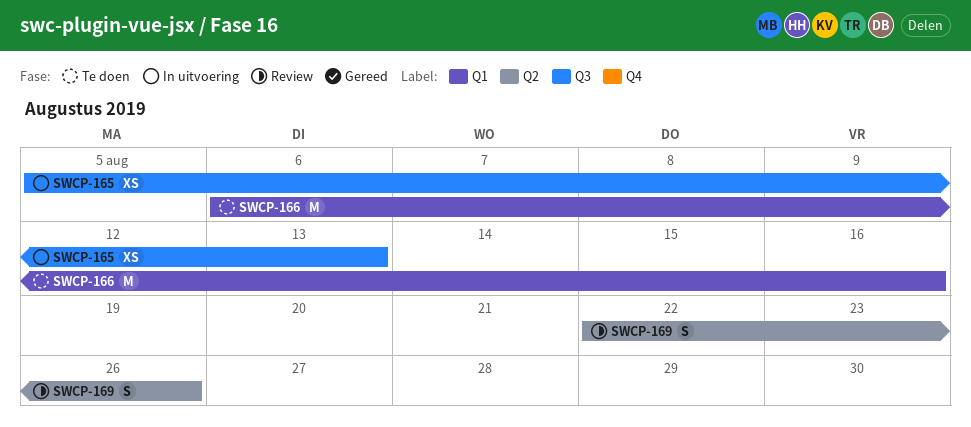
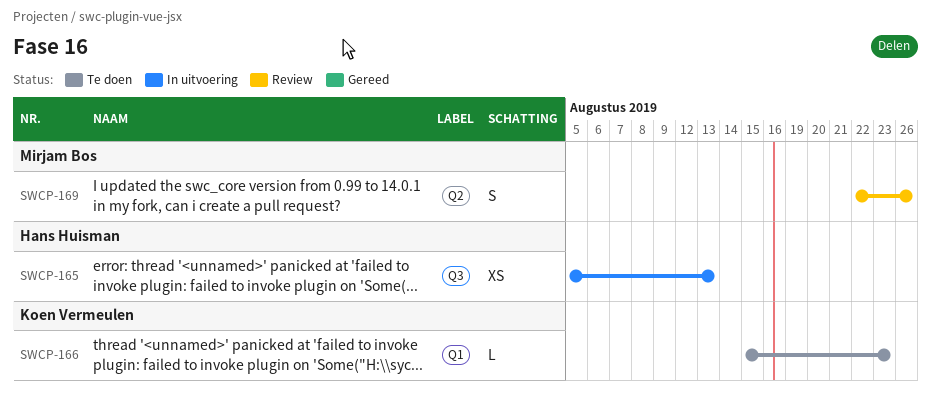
SWCP-166, estimate: M -> L
SWCP-166, start: Aug 6 -> Aug 15
SWCP-166, due: Aug 16 -> Aug 23

